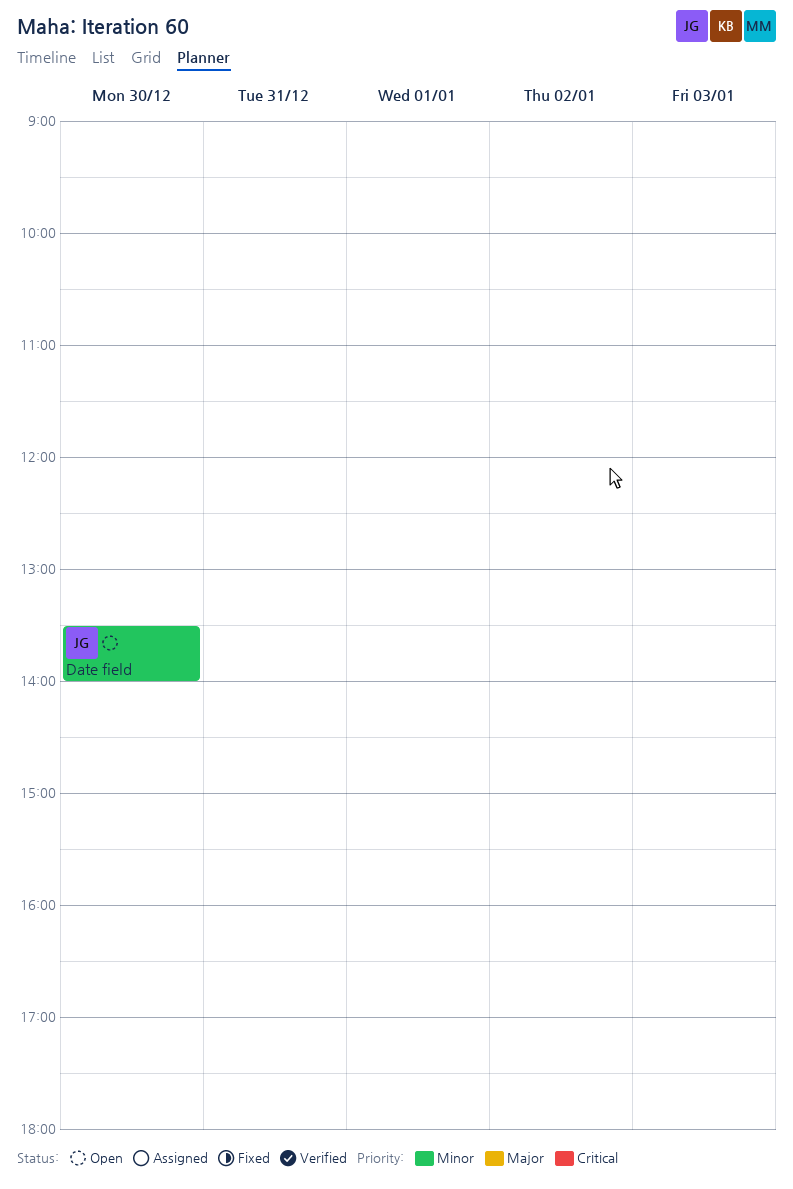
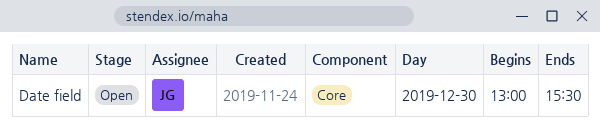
Date field, begins: 13:30 -> 13:00
Date field, ends: 14:00 -> 15:30

